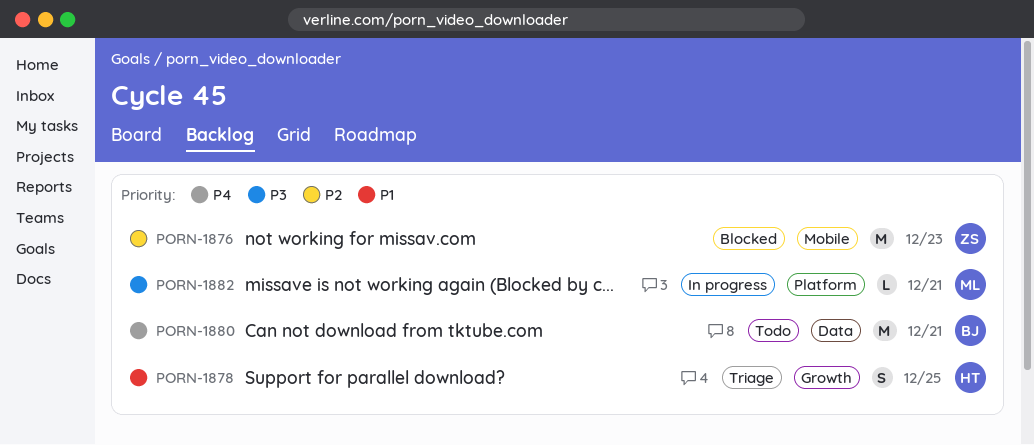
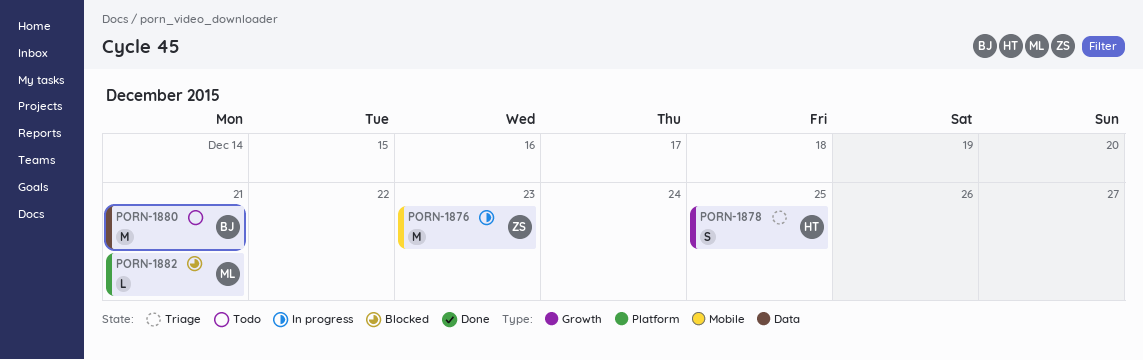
PORN-1876, status: Blocked -> In progress
PORN-1882, status: In progress -> Blocked

